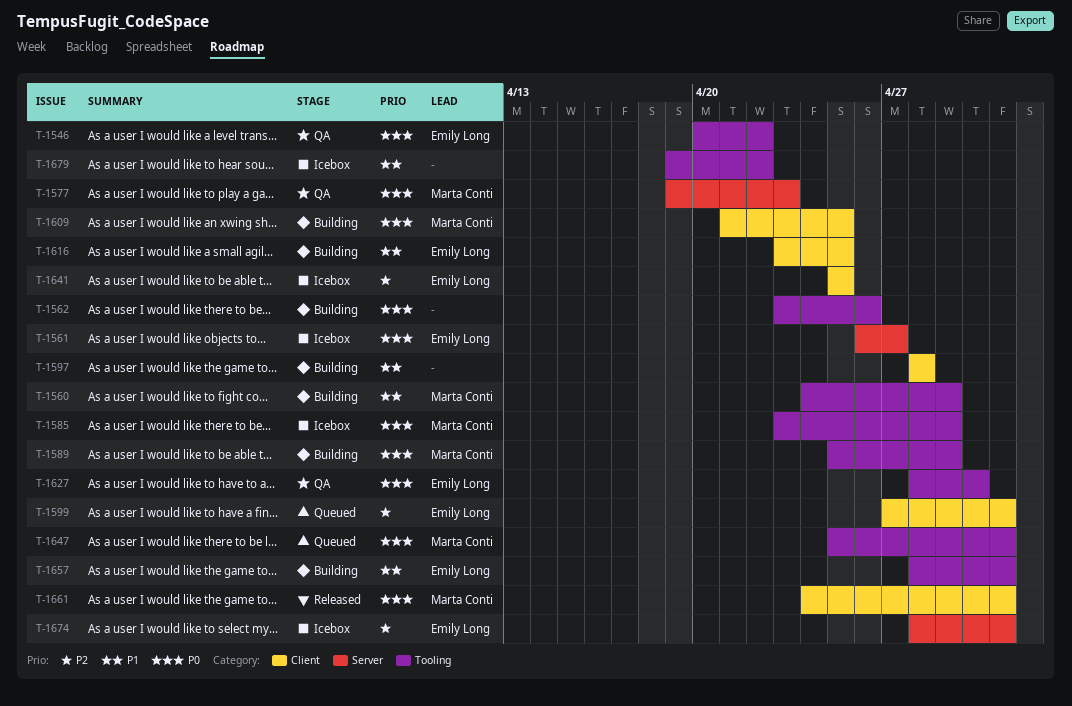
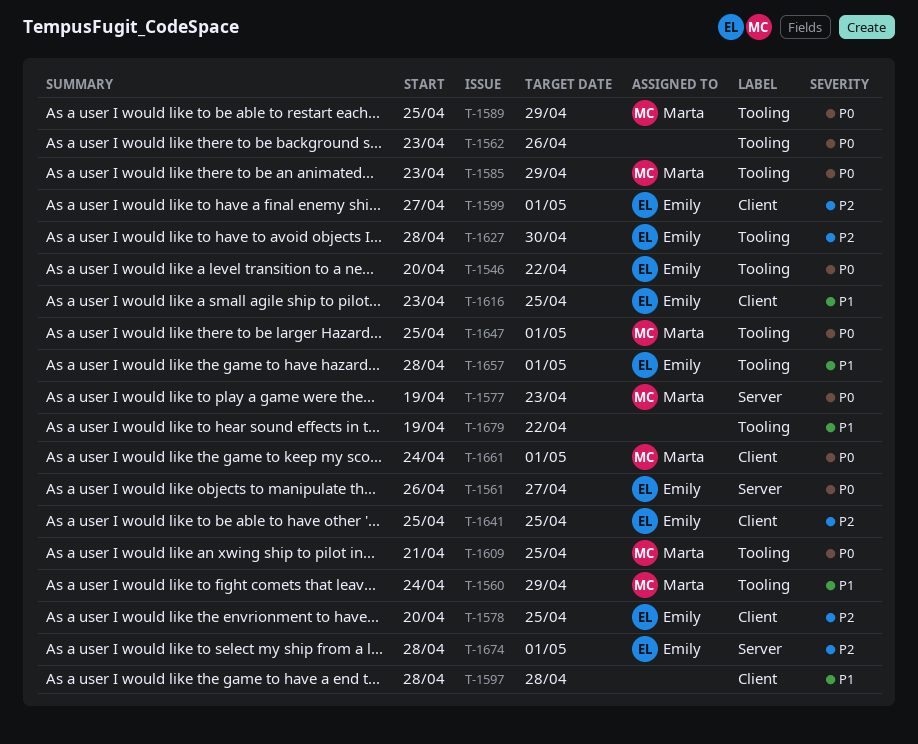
T-1578: none -> present
T-1609, label: Client -> Tooling
T-1627, priority: P0 -> P2

